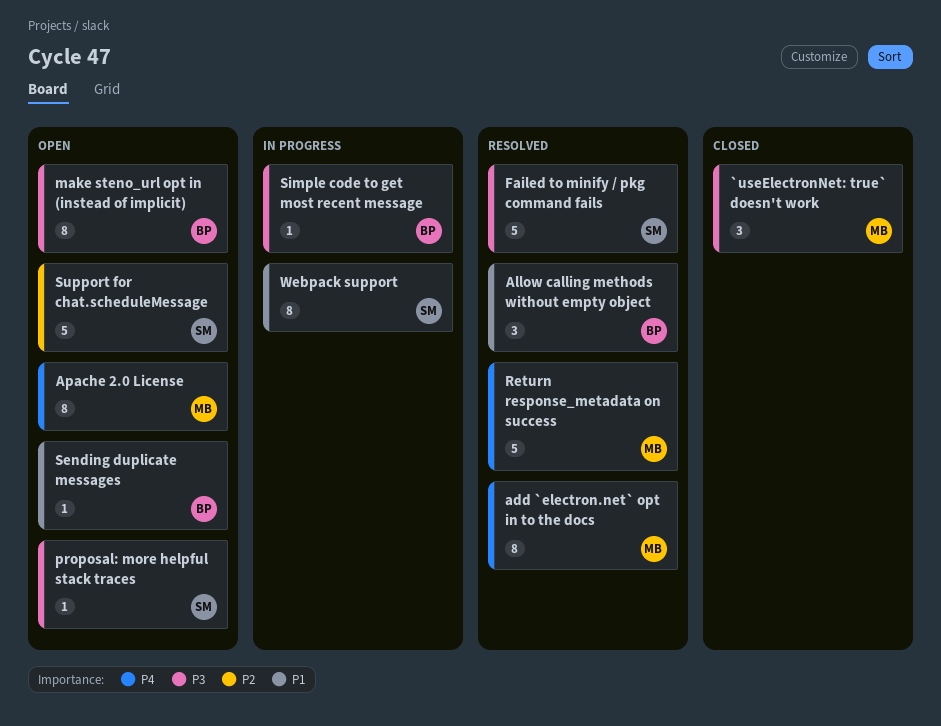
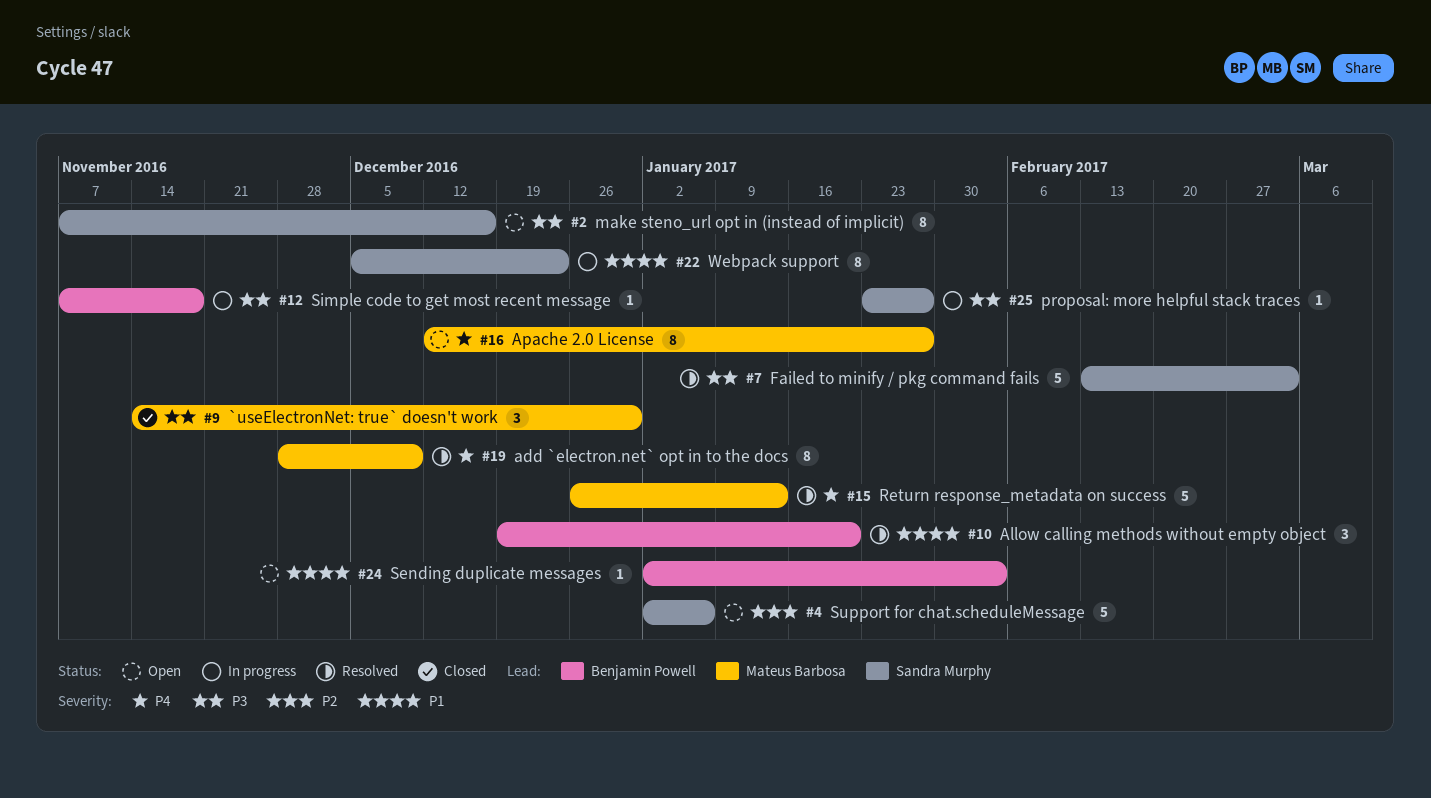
make steno_url opt in (instead of implicit), owner: Benjamin Powell -> Sandra Murphy
proposal: more helpful stack traces, status: Open -> In progress

